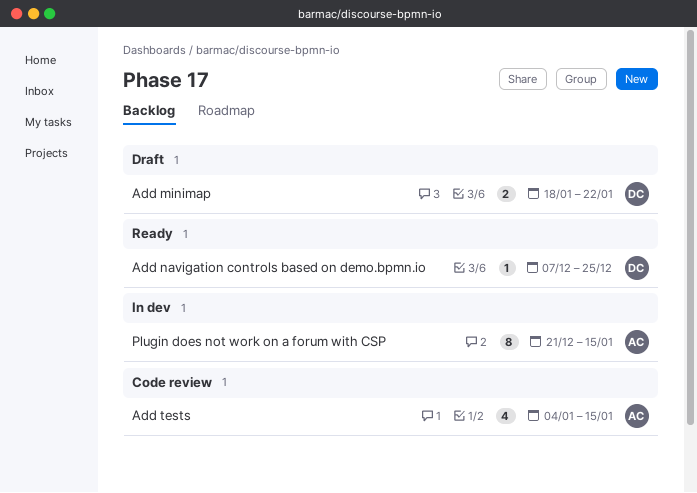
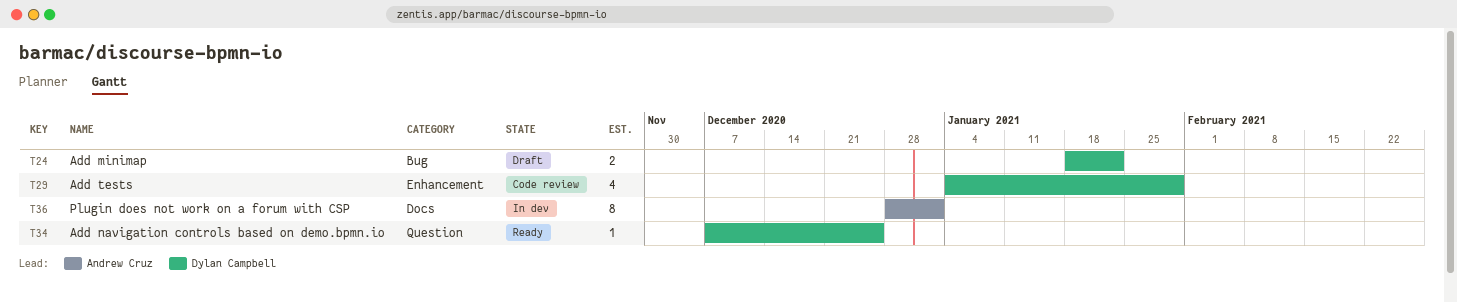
Add tests, owner: Andrew Cruz -> Dylan Campbell
Add tests, due: Jan 15 -> Jan 29
Plugin does not work on a forum with CSP, start: Dec 21 -> Dec 28
Plugin does not work on a forum with CSP, due: Jan 15 -> Jan 1

